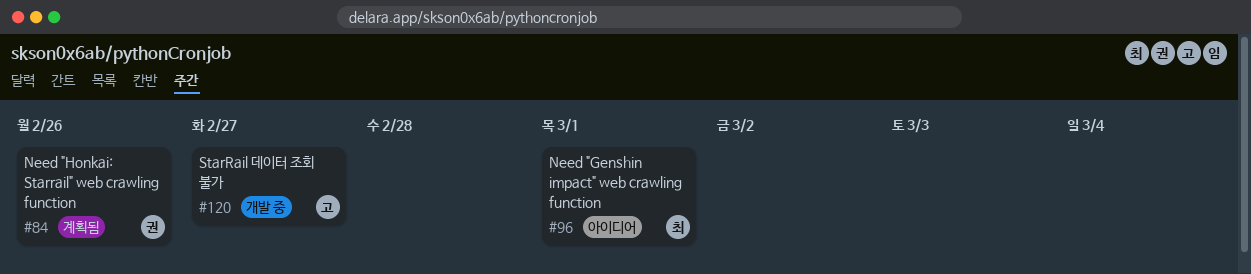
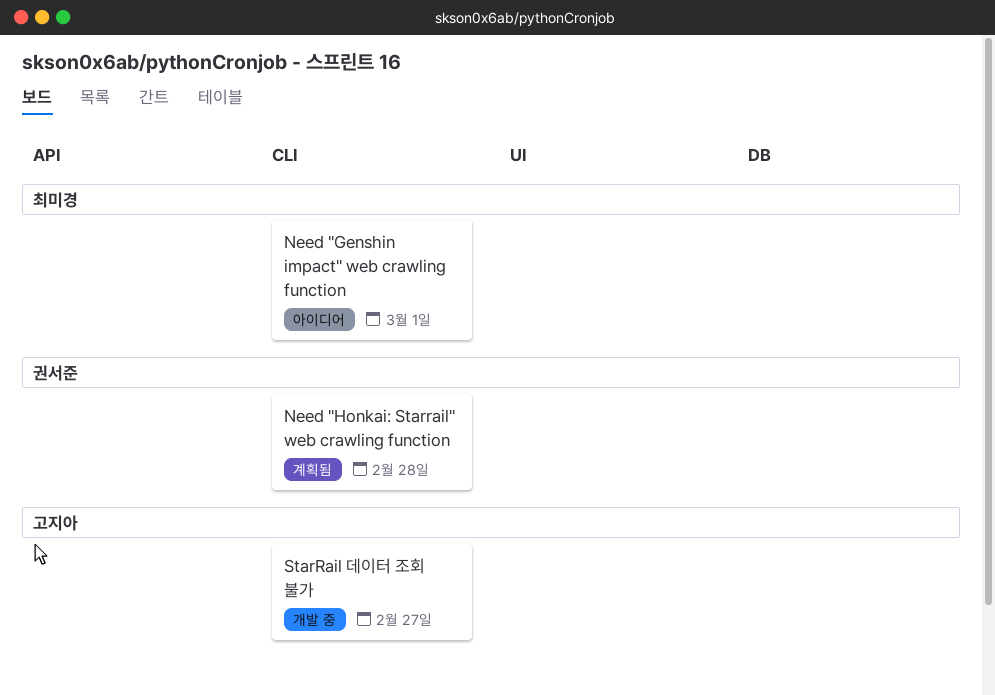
Need "Honkai: Starrail" web crawling function, due: Feb 26 -> Feb 28

